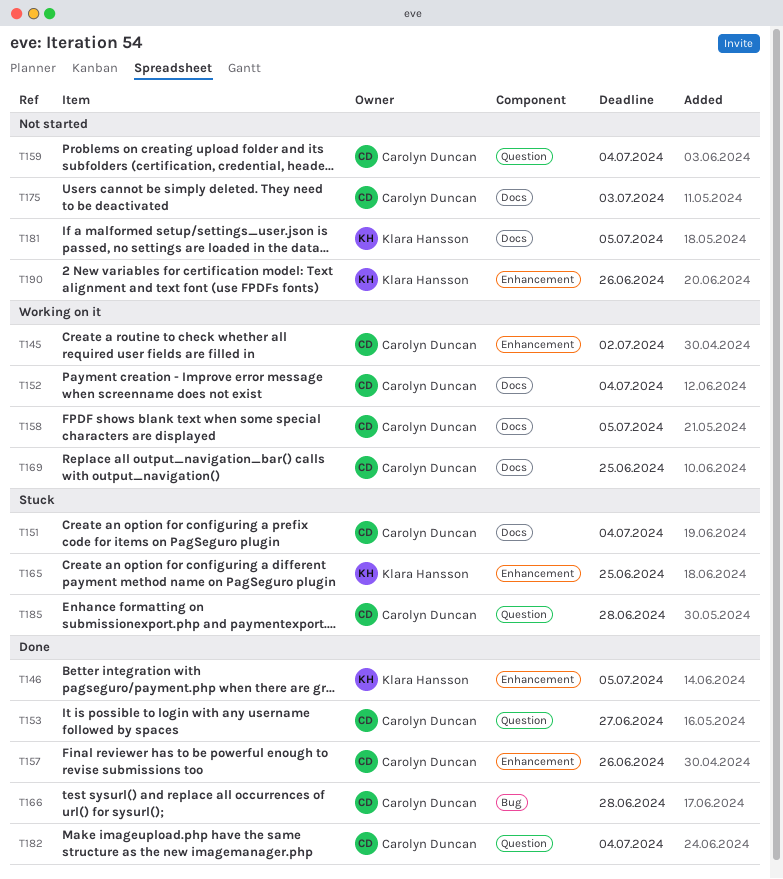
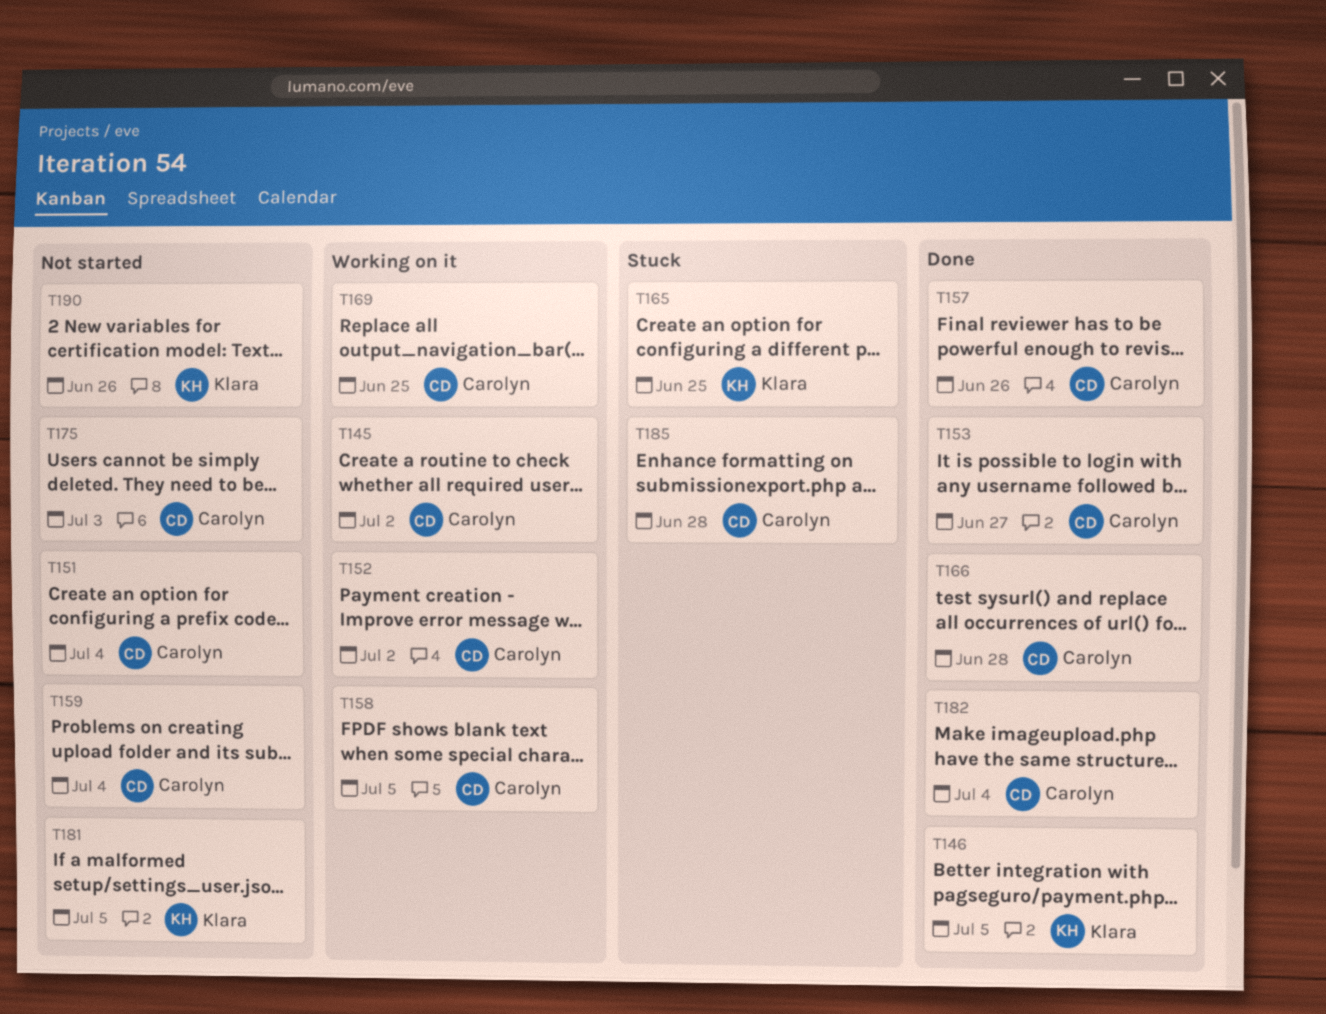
T151, status: Stuck -> Not started
T152, due: Jul 4 -> Jul 2

